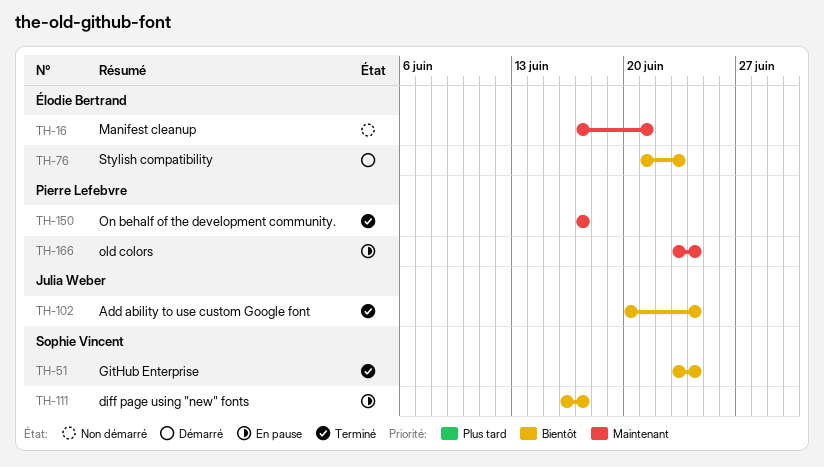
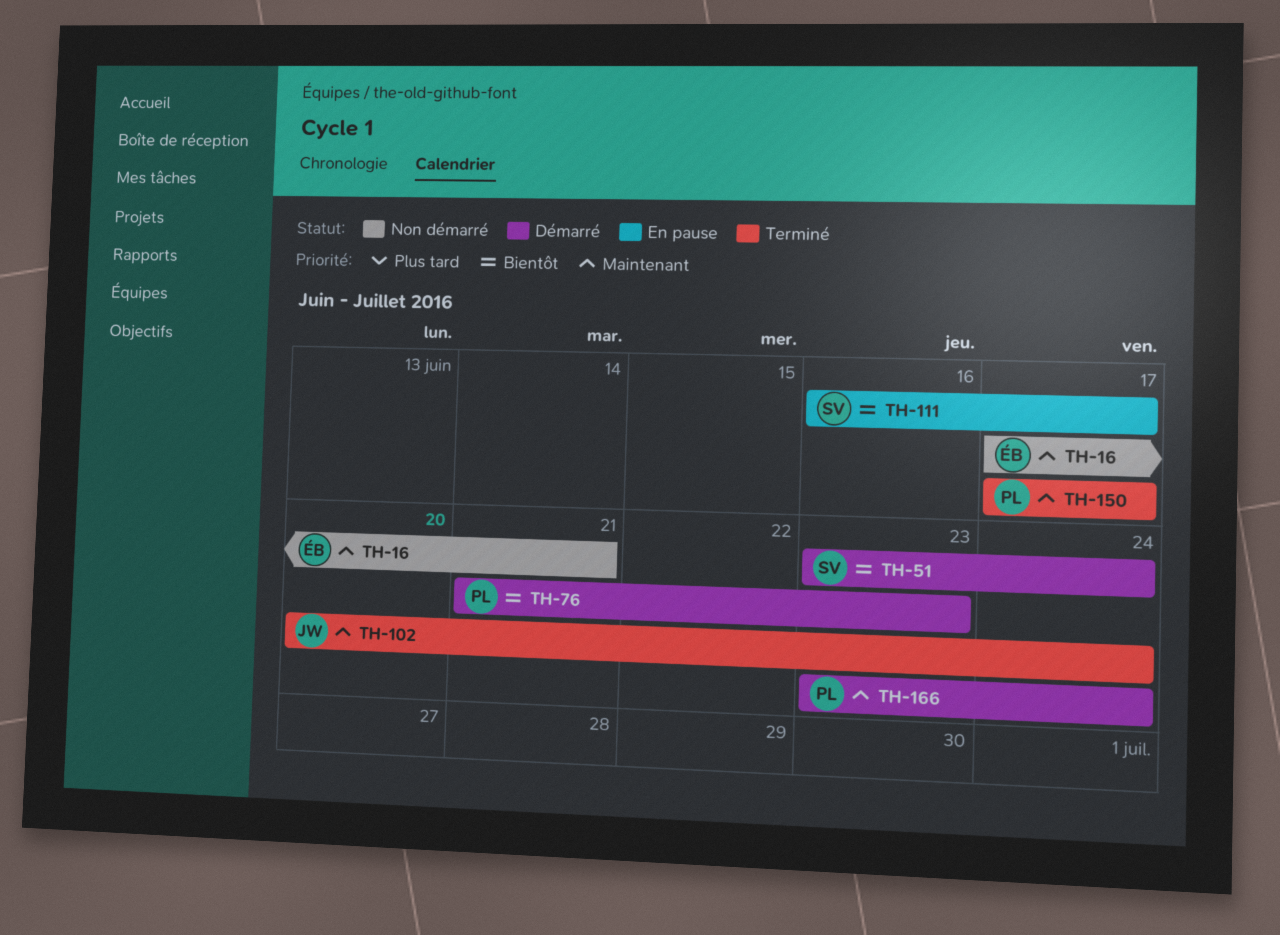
TH-51, status: Terminé -> Démarré
TH-76, owner: Élodie Bertrand -> Pierre Lefebvre
TH-102, priority: Bientôt -> Maintenant
TH-166, status: En pause -> Démarré

